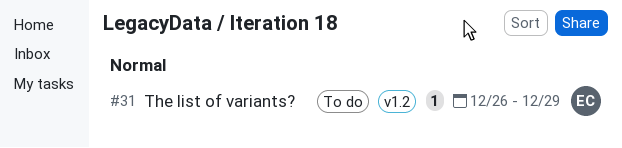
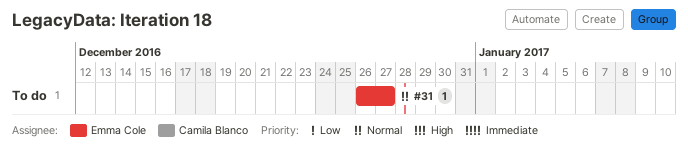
#31, due: Dec 29 -> Dec 27

